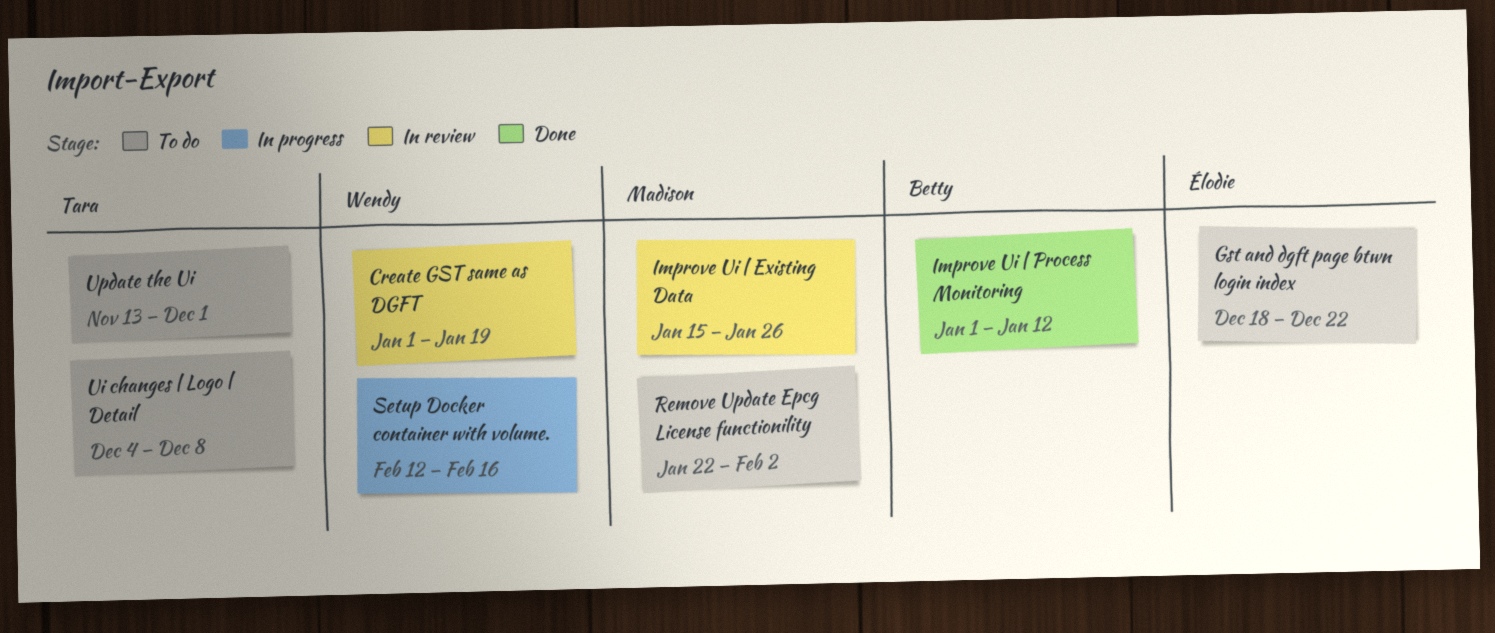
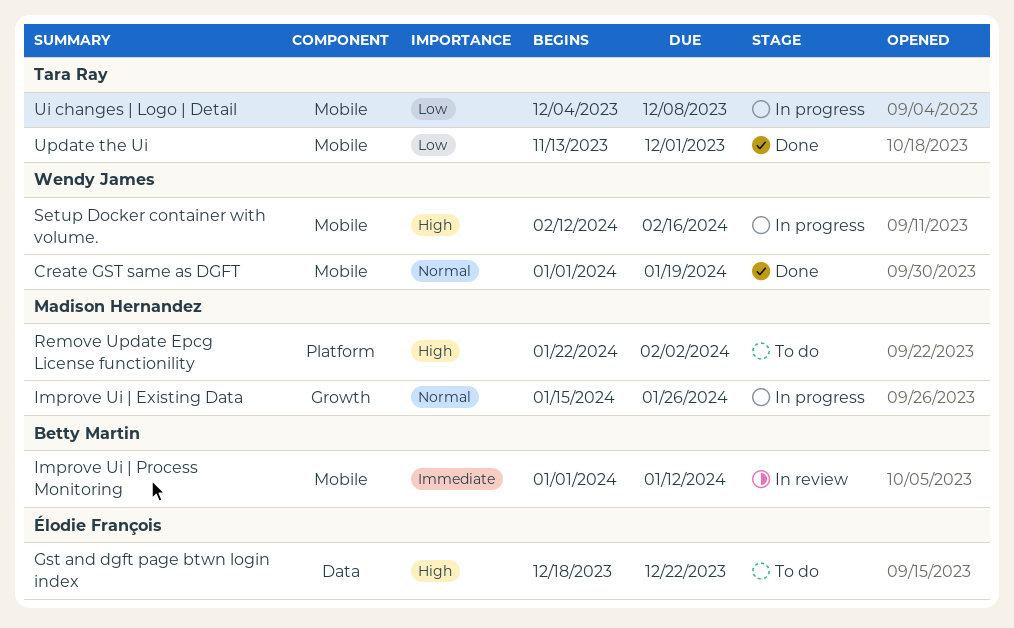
Create GST same as DGFT, status: In review -> Done
Improve Ui | Existing Data, status: In review -> In progress
Improve Ui | Process Monitoring, status: Done -> In review
Ui changes | Logo | Detail, status: To do -> In progress
Update the Ui, status: To do -> Done

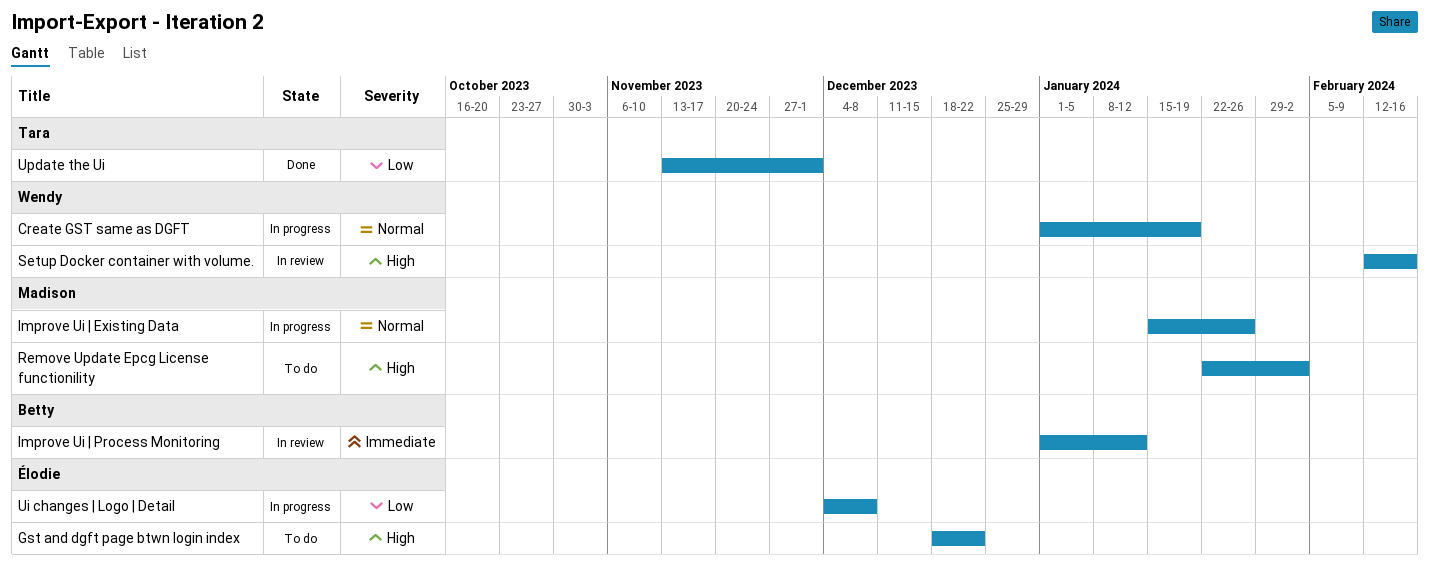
Create GST same as DGFT, status: Done -> In progress
Setup Docker container with volume., status: In progress -> In review
Ui changes | Logo | Detail, owner: Tara Ray -> Élodie François

